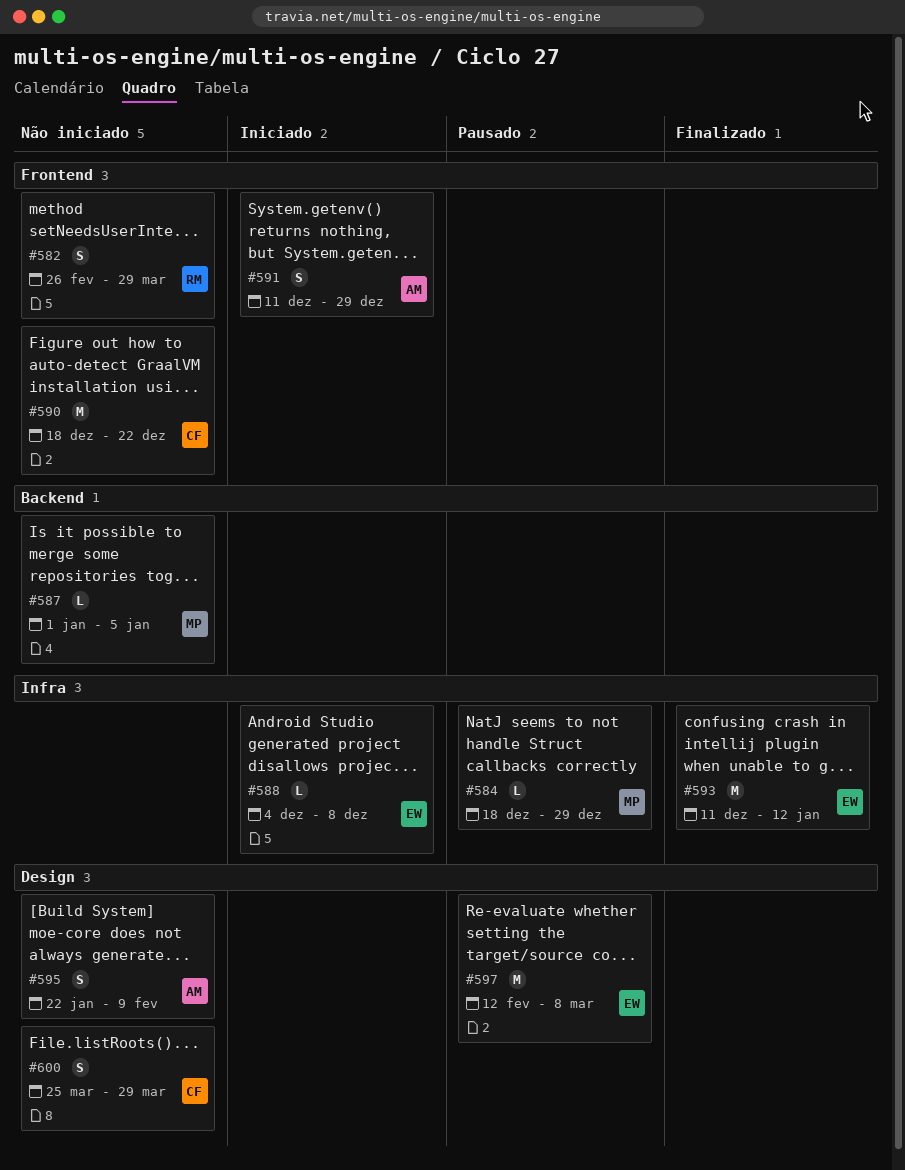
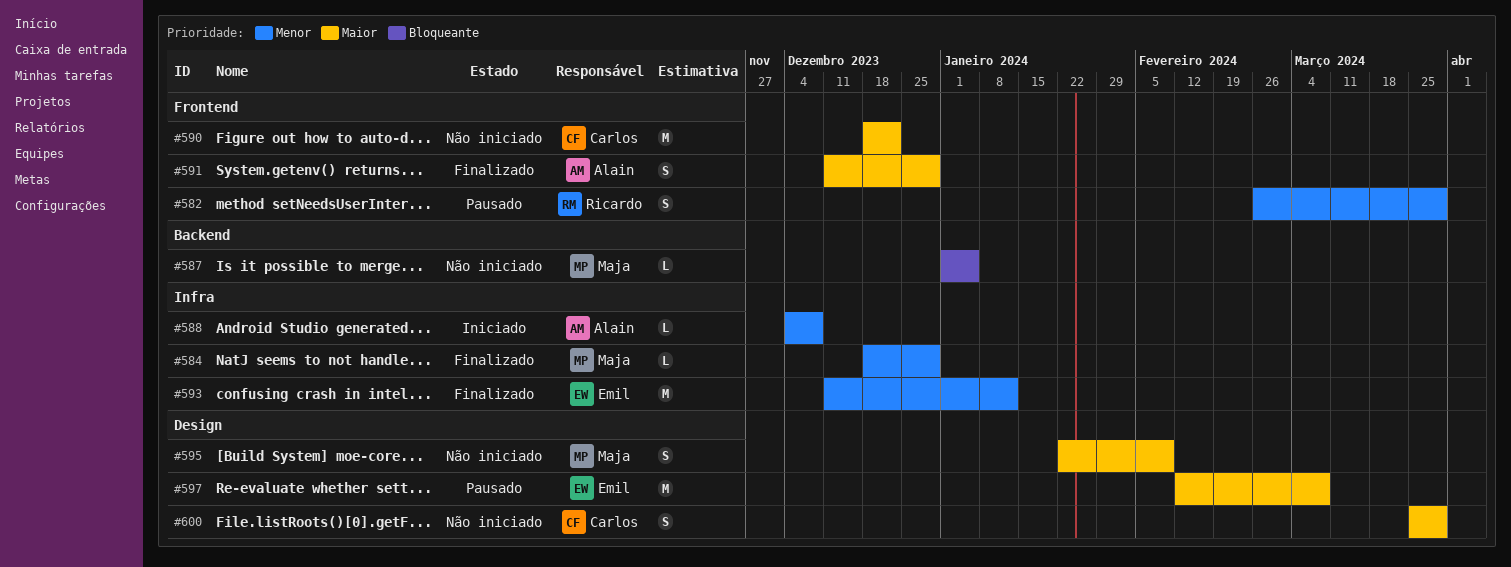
#582, status: Não iniciado -> Pausado
#584, status: Pausado -> Finalizado
#588, owner: Emil -> Alain
#591, status: Iniciado -> Finalizado
#595, owner: Alain -> Maja

